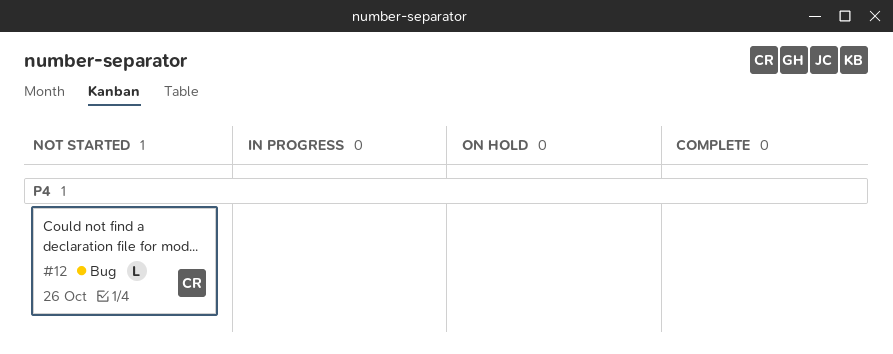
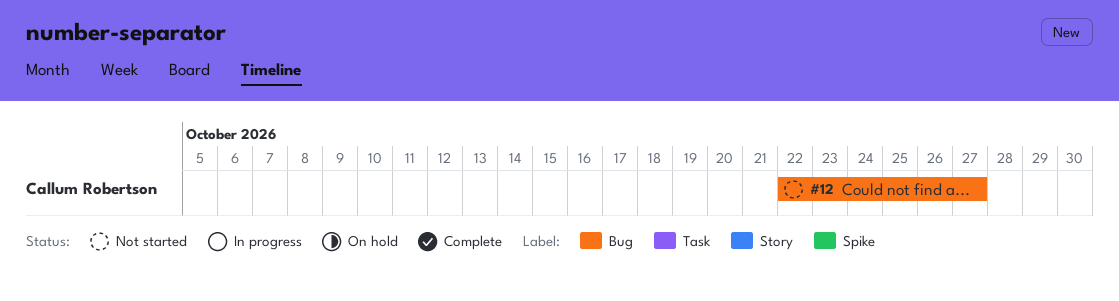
#12, due: Oct 26 -> Oct 27

